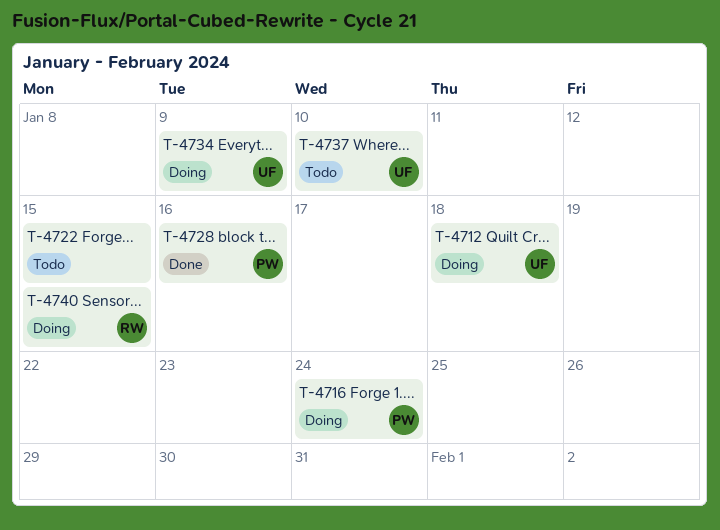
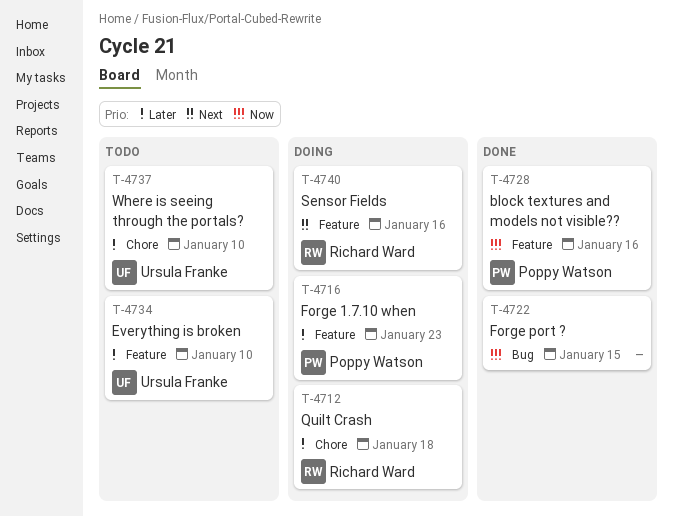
T-4712, owner: Ursula Franke -> Richard Ward
T-4716, due: Jan 24 -> Jan 23
T-4722, status: Todo -> Done
T-4734, status: Doing -> Todo
T-4734, due: Jan 9 -> Jan 10
T-4740, due: Jan 15 -> Jan 16

